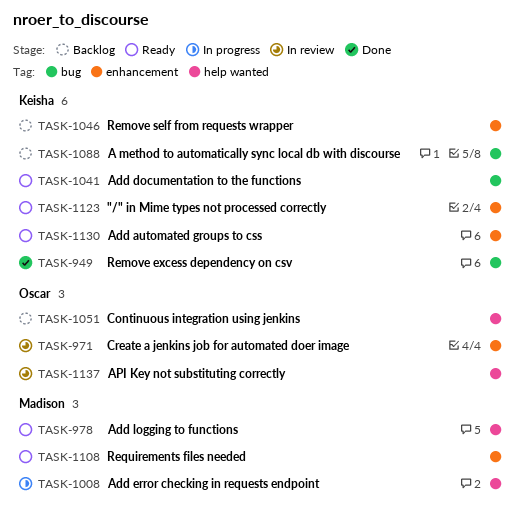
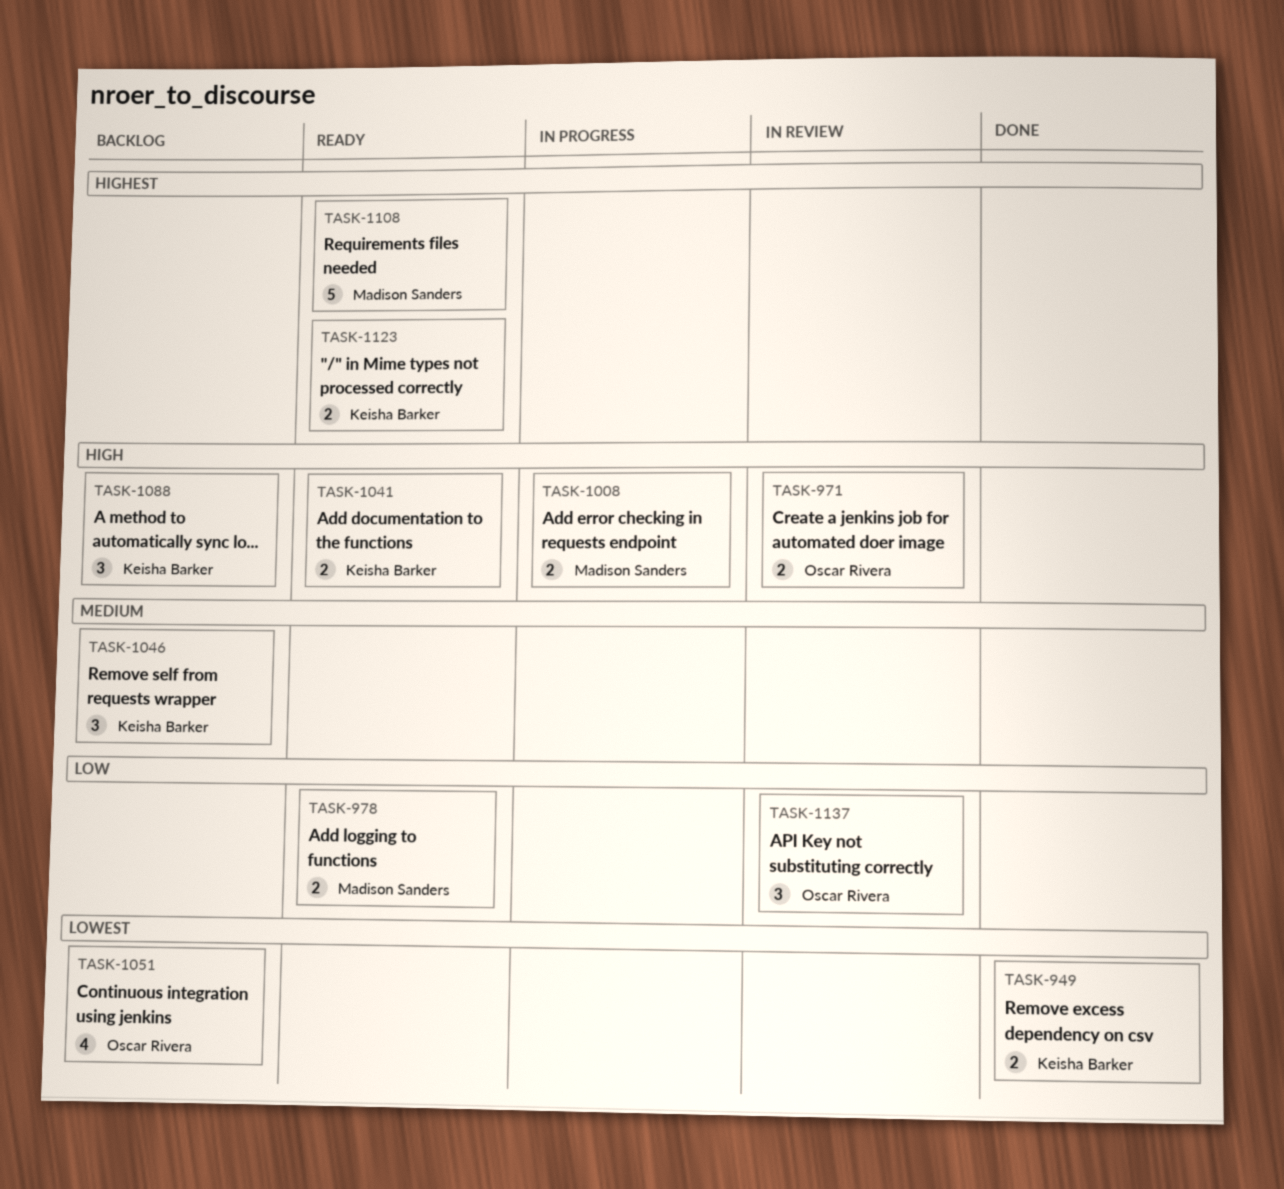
TASK-1130: present -> none

